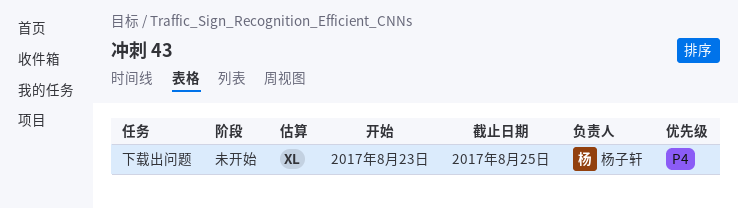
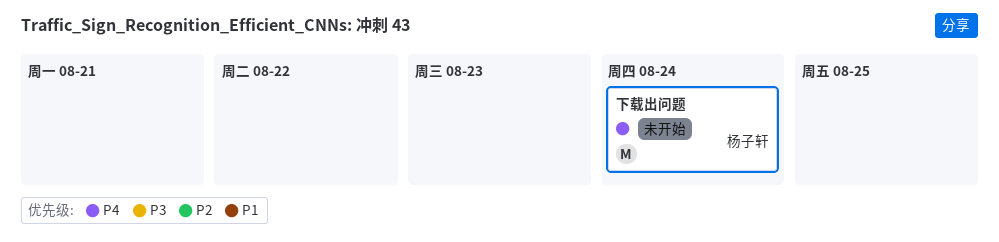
下载出问题, estimate: XL -> M
下载出问题, due: Aug 25 -> Aug 24

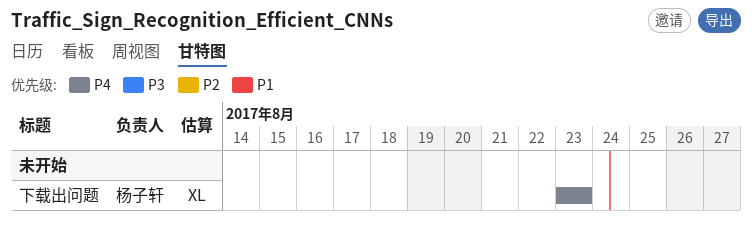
下载出问题, estimate: M -> XL
下载出问题, due: Aug 24 -> Aug 23

